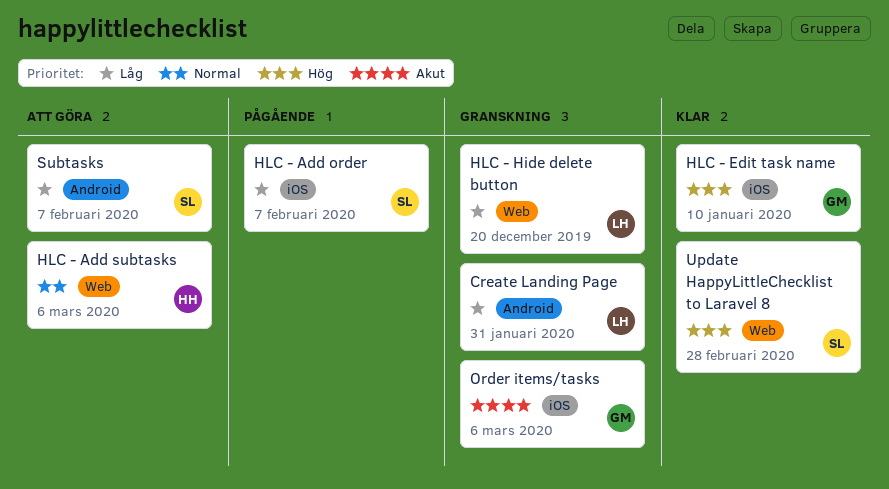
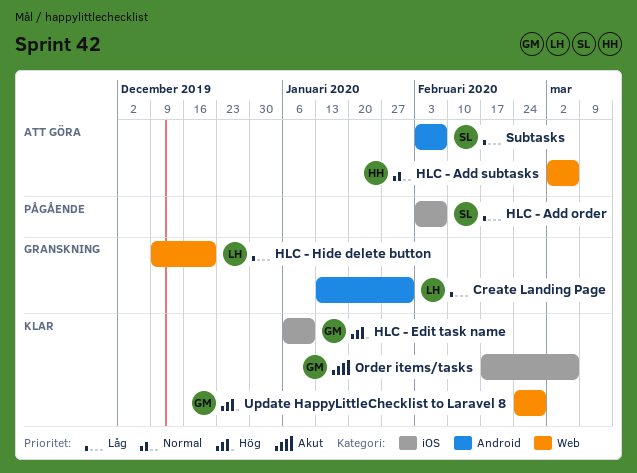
Order items/tasks, status: Granskning -> Klar
Update HappyLittleChecklist to Laravel 8, owner: SL -> GM

